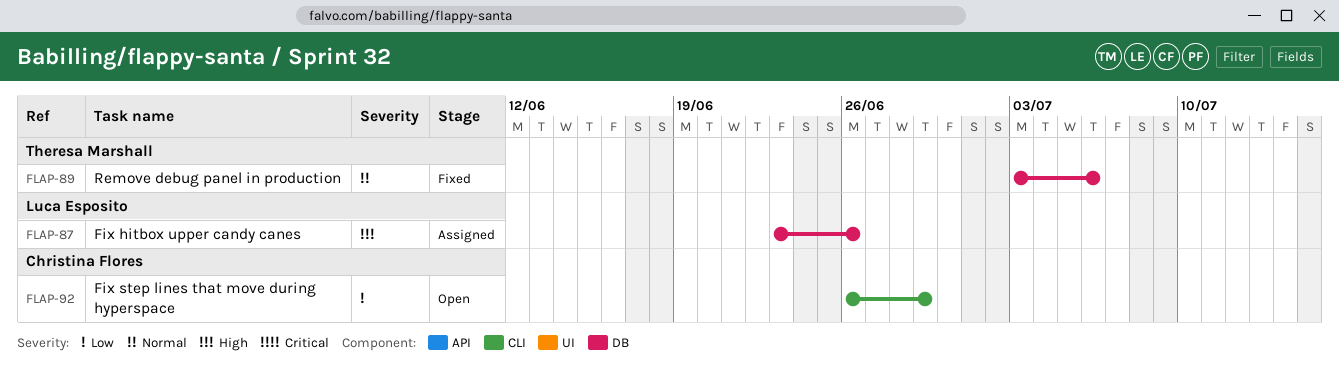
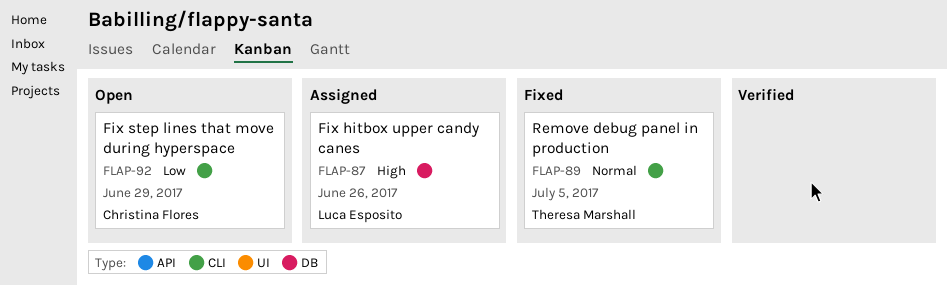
FLAP-89, label: DB -> CLI
FLAP-89, due: Jul 6 -> Jul 5

